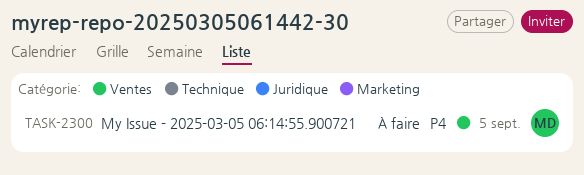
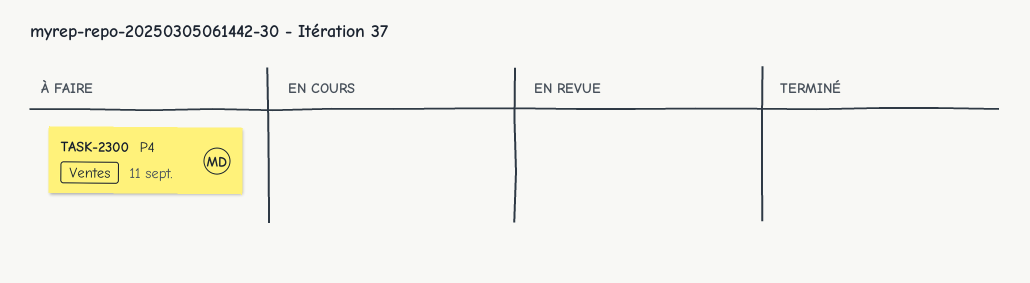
TASK-2300, due: Sep 5 -> Sep 11

